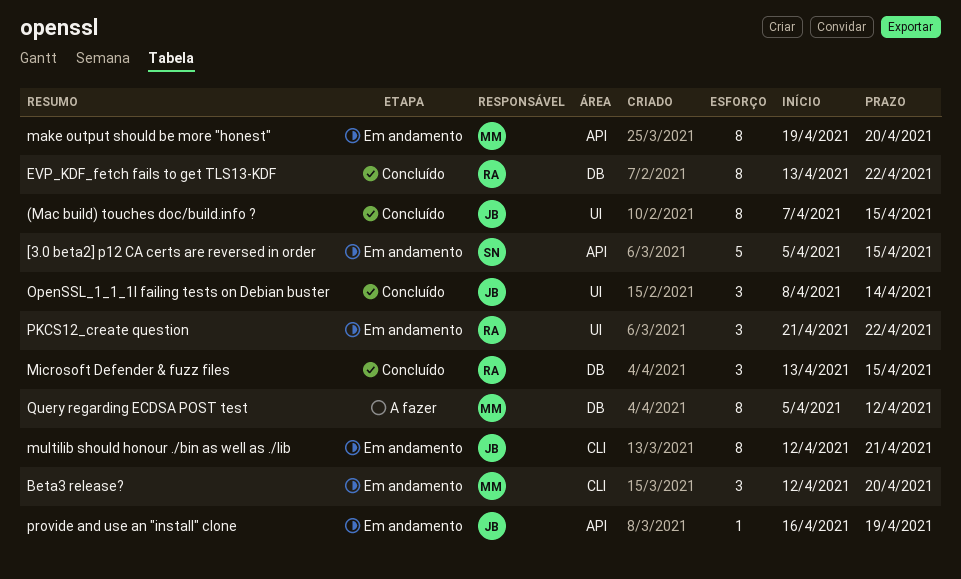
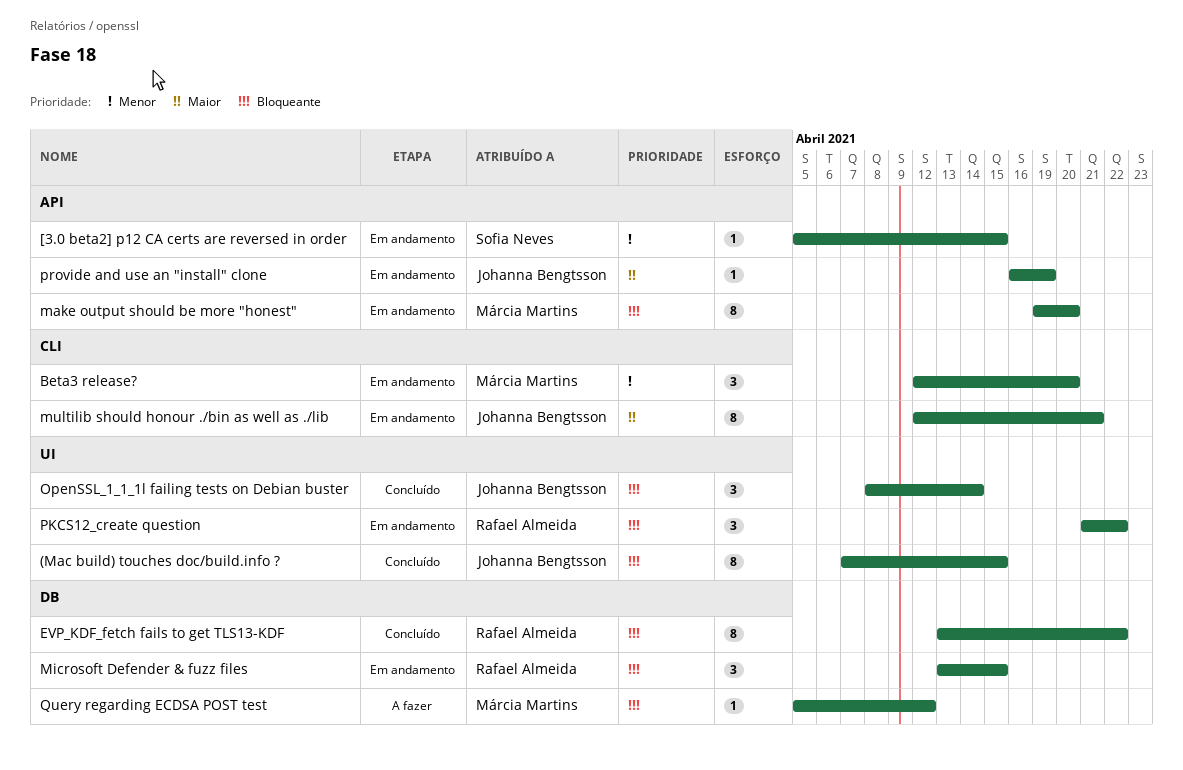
[3.0 beta2] p12 CA certs are reversed in order, estimate: 5 -> 1
Microsoft Defender & fuzz files, status: Concluído -> Em andamento
Query regarding ECDSA POST test, estimate: 8 -> 1

